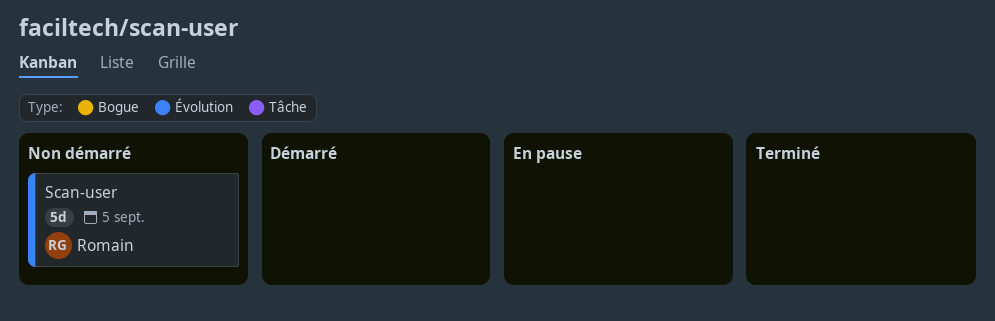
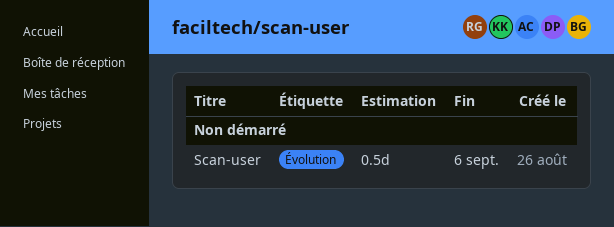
Scan-user, estimate: 5d -> 0.5d
Scan-user, due: Sep 5 -> Sep 6

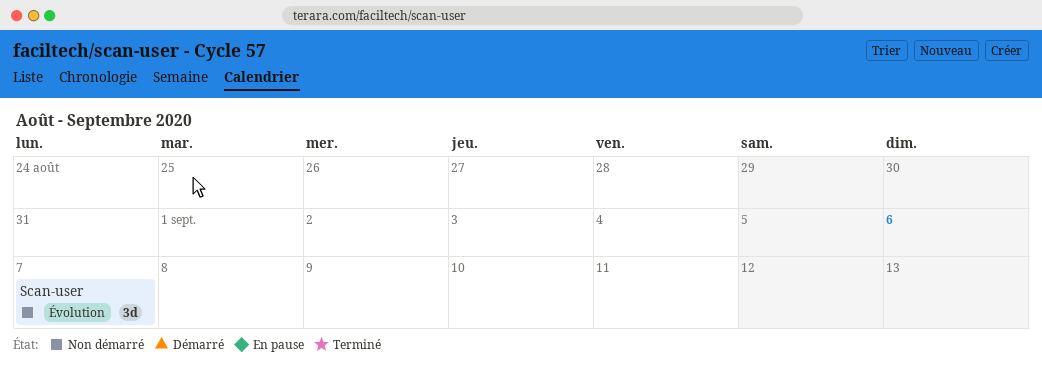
Scan-user, estimate: 0.5d -> 3d
Scan-user, due: Sep 6 -> Sep 7

